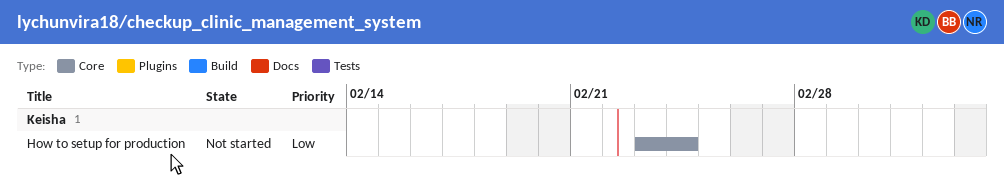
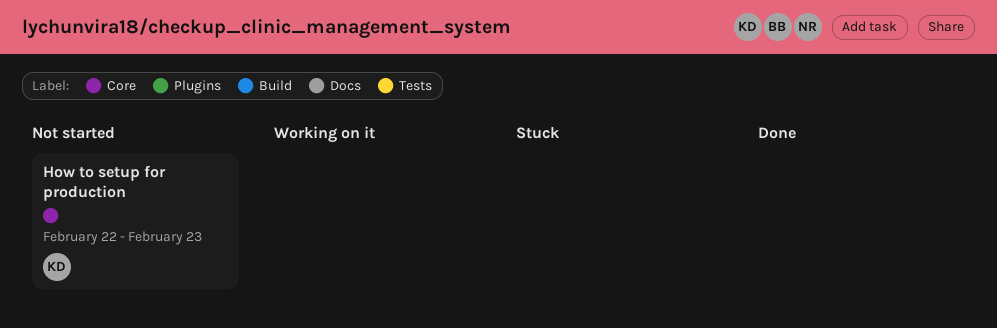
How to setup for production, start: Feb 23 -> Feb 22
How to setup for production, due: Feb 24 -> Feb 23

